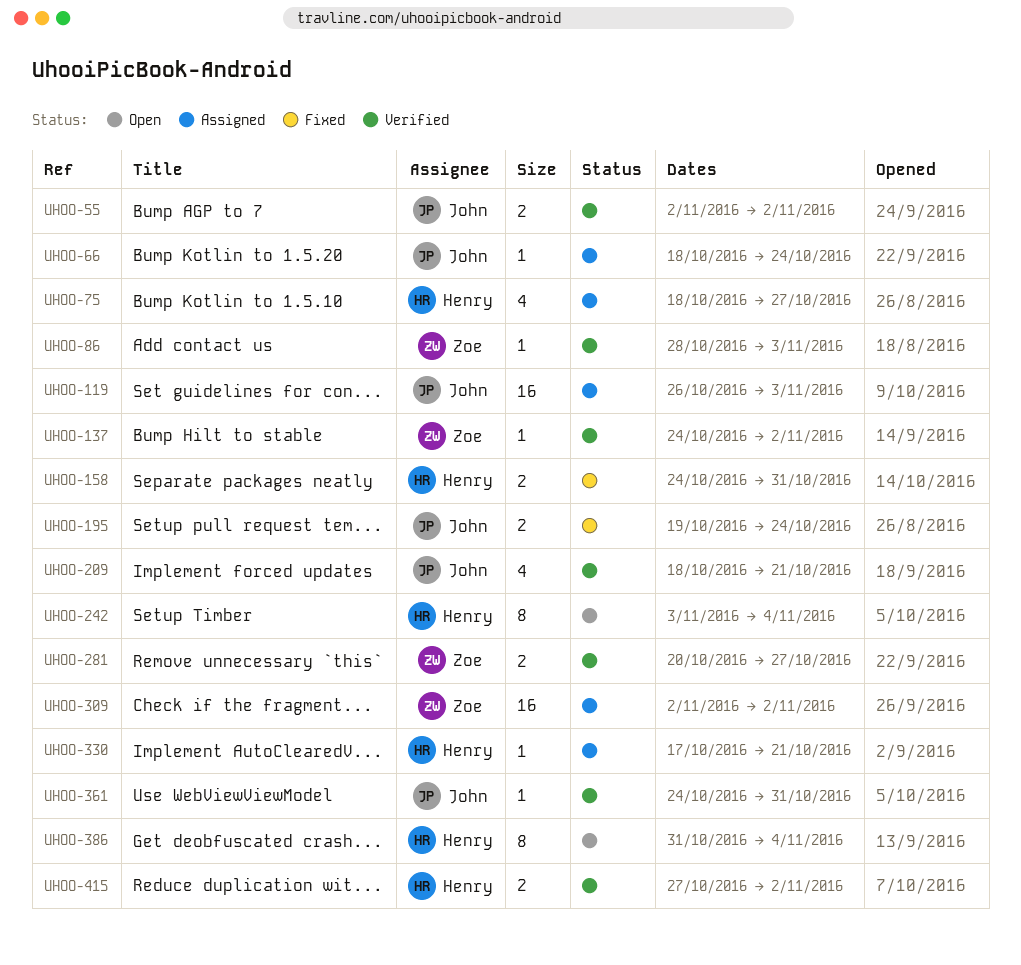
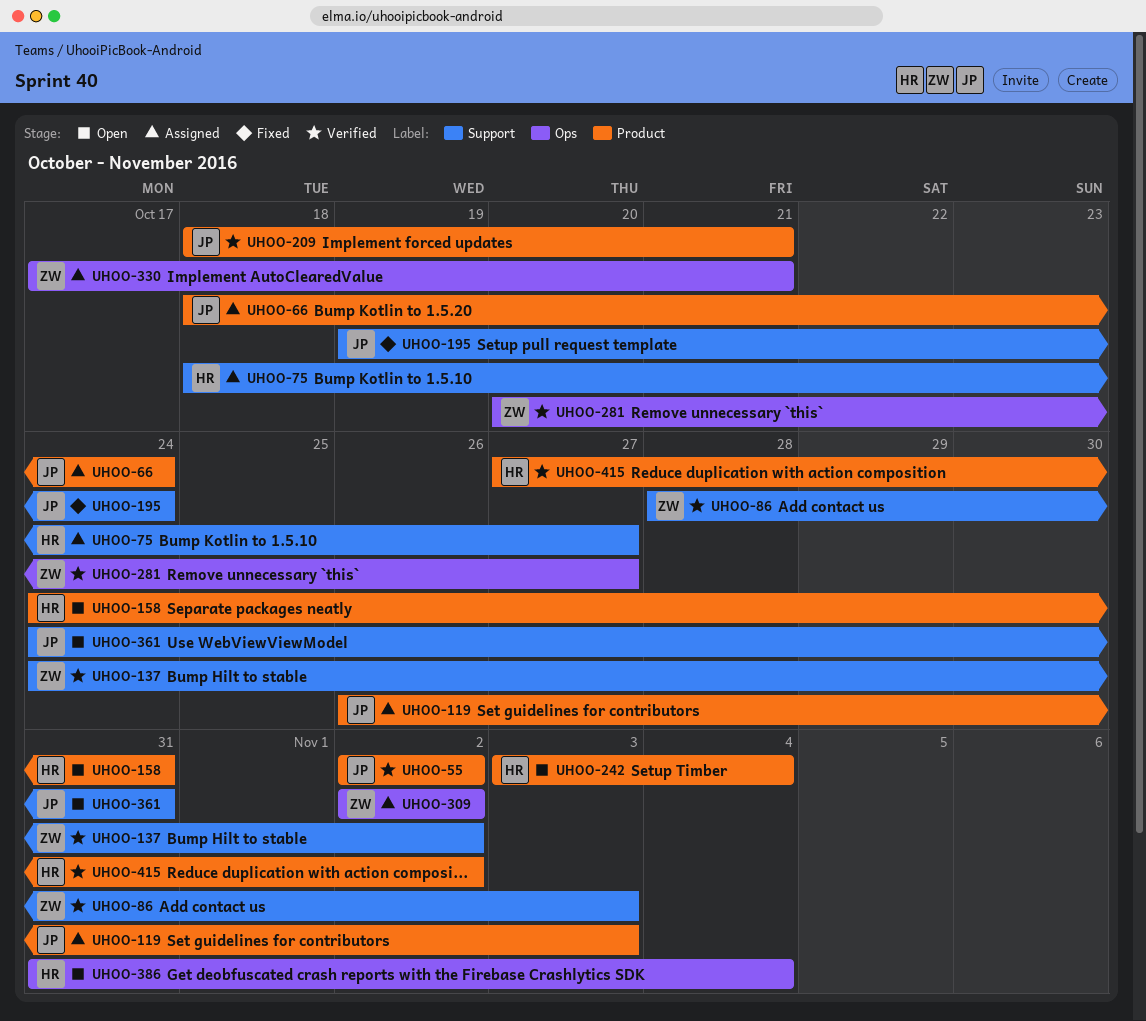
UHOO-158, status: Fixed -> Open
UHOO-330, owner: Henry -> Zoe
UHOO-361, status: Verified -> Open

